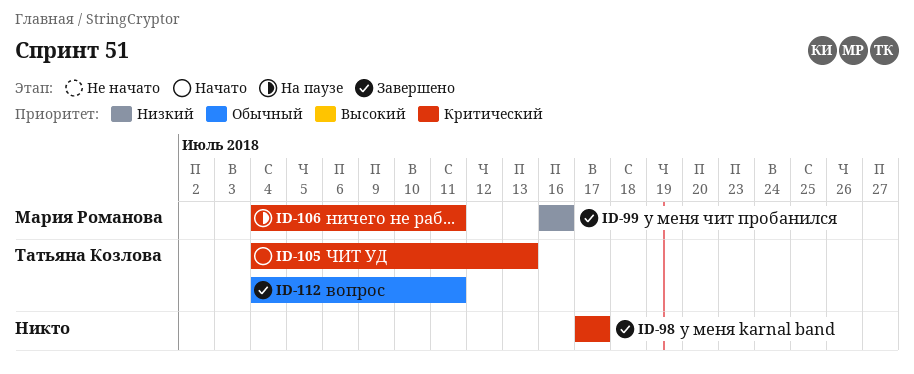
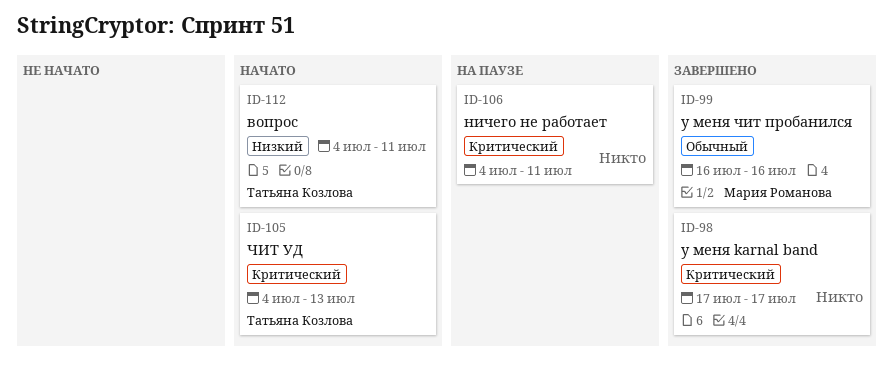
ID-99, priority: Низкий -> Обычный
ID-106, owner: Мария Романова -> none
ID-112, status: Завершено -> Начато
ID-112, priority: Обычный -> Низкий

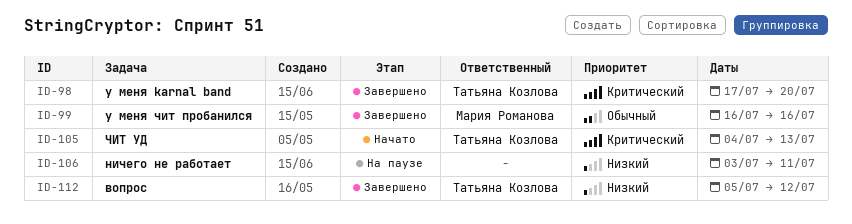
ID-98, owner: none -> Татьяна Козлова
ID-98, due: Jul 17 -> Jul 20
ID-106, priority: Критический -> Низкий
ID-106, start: Jul 4 -> Jul 3
ID-112, status: Начато -> Завершено
ID-112, start: Jul 4 -> Jul 5
ID-112, due: Jul 11 -> Jul 12

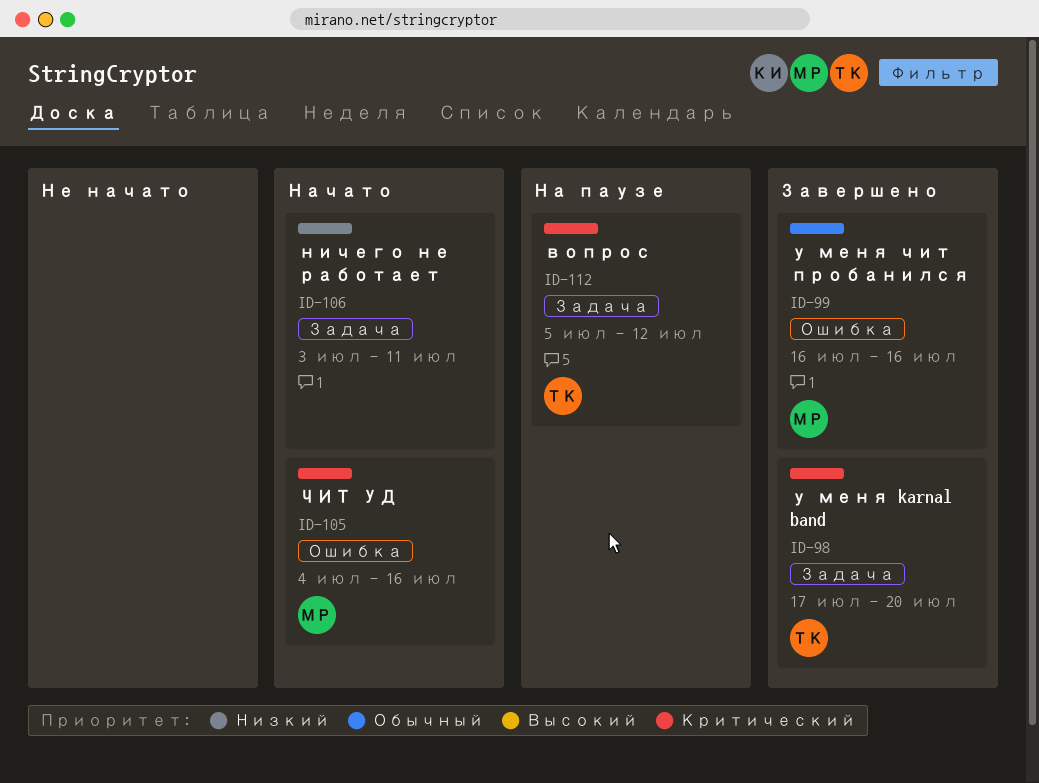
ID-105, owner: Татьяна Козлова -> Мария Романова
ID-105, due: Jul 13 -> Jul 16
ID-106, status: На паузе -> Начато
ID-112, status: Завершено -> На паузе
ID-112, priority: Низкий -> Критический

